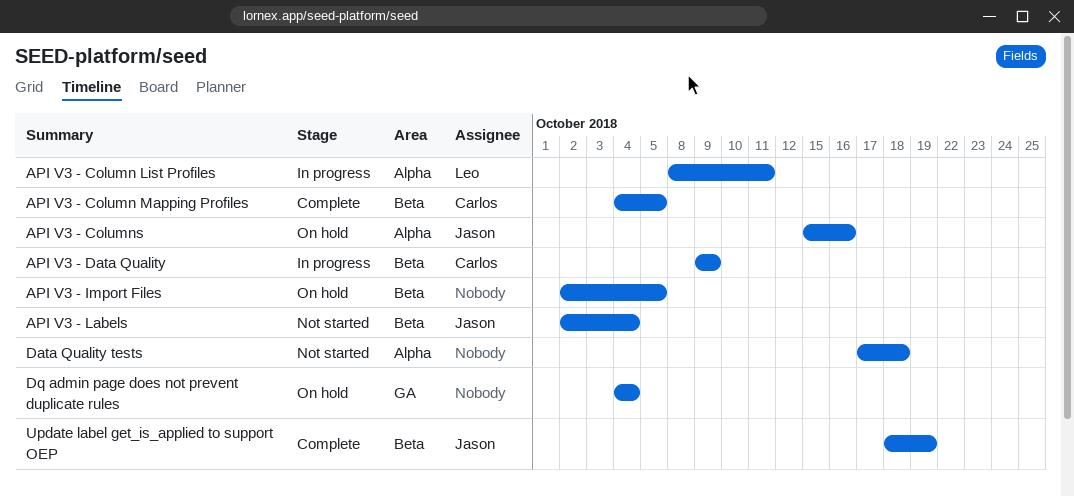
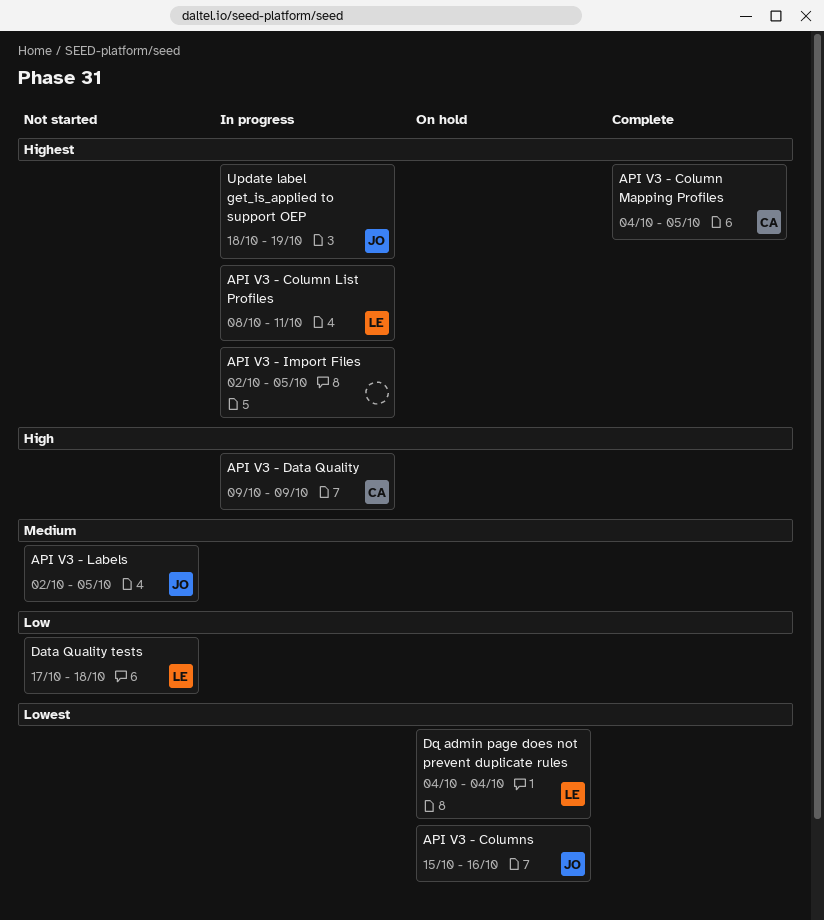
API V3 - Import Files, status: On hold -> In progress
API V3 - Labels, due: Oct 4 -> Oct 5
Data Quality tests, owner: none -> Leo
Dq admin page does not prevent duplicate rules, owner: none -> Leo
Update label get_is_applied to support OEP, status: Complete -> In progress

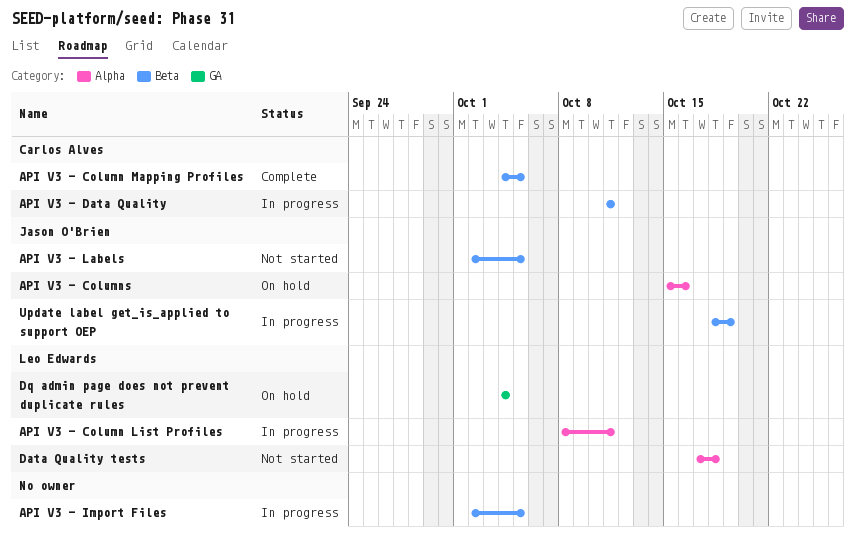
API V3 - Data Quality, start: Oct 9 -> Oct 11
API V3 - Data Quality, due: Oct 9 -> Oct 11

